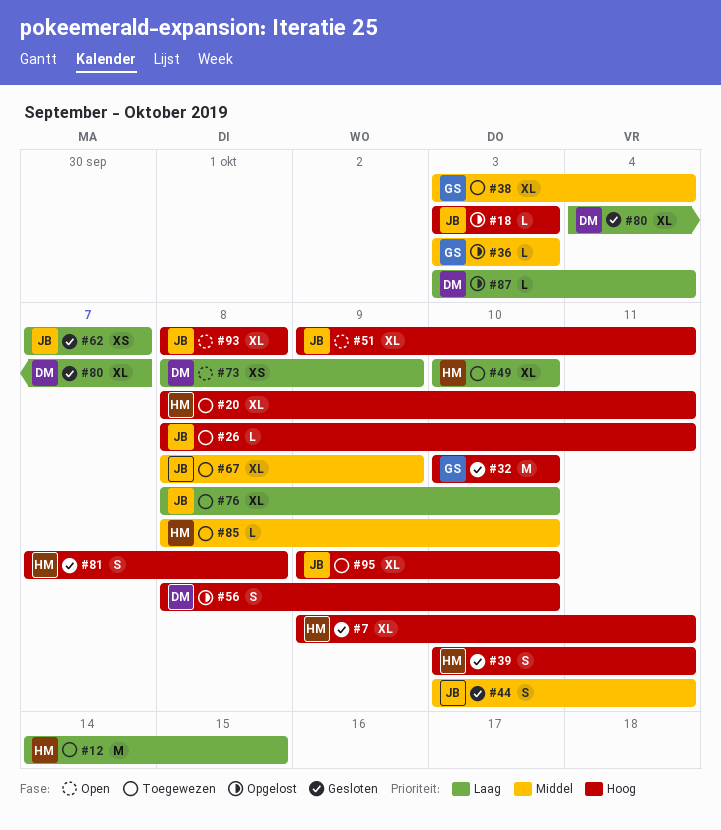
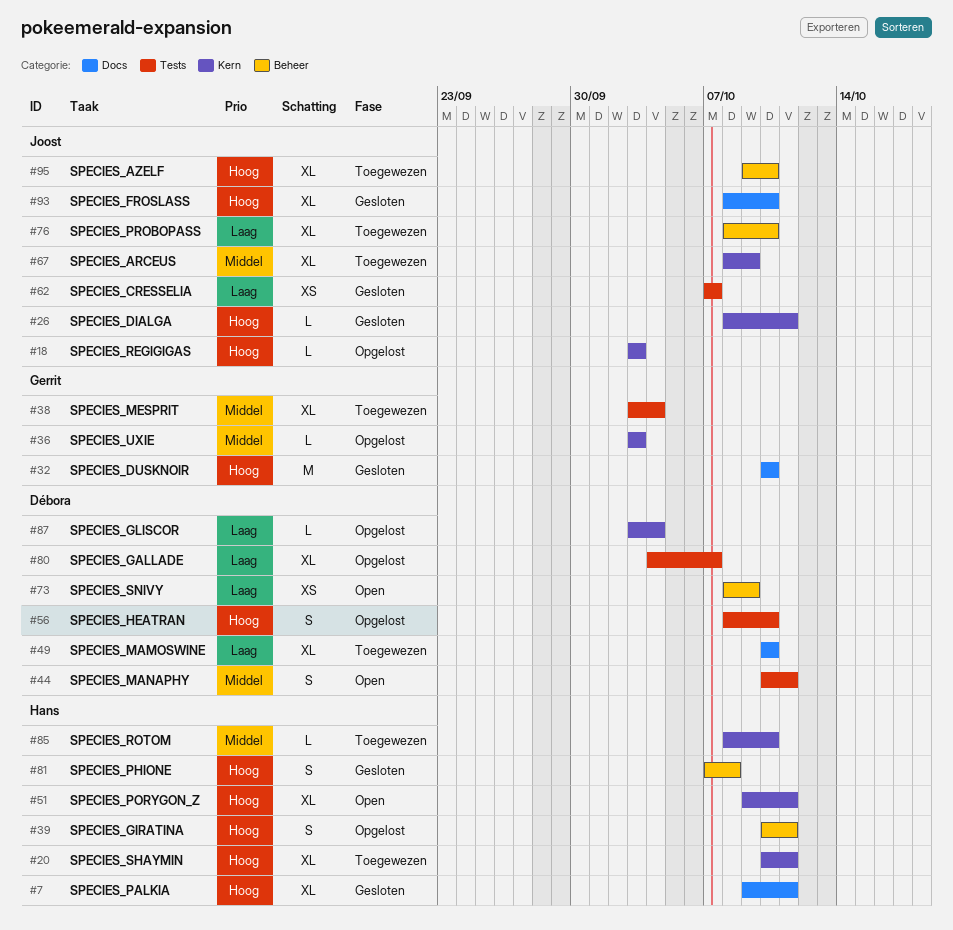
#12: present -> none
#20, start: Oct 8 -> Oct 10
#26, status: Toegewezen -> Gesloten
#39, status: Gesloten -> Opgelost
#44, status: Gesloten -> Open
#44, owner: Joost -> Débora
#49, owner: Hans -> Débora
#51, owner: Joost -> Hans
#80, status: Gesloten -> Opgelost
#93, status: Open -> Gesloten
#93, due: Oct 8 -> Oct 10

